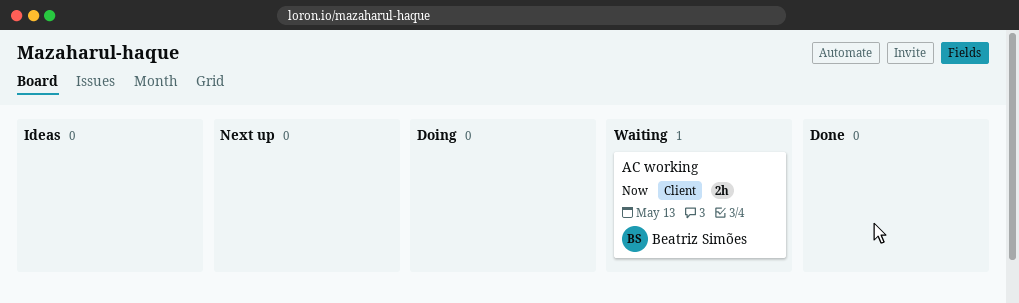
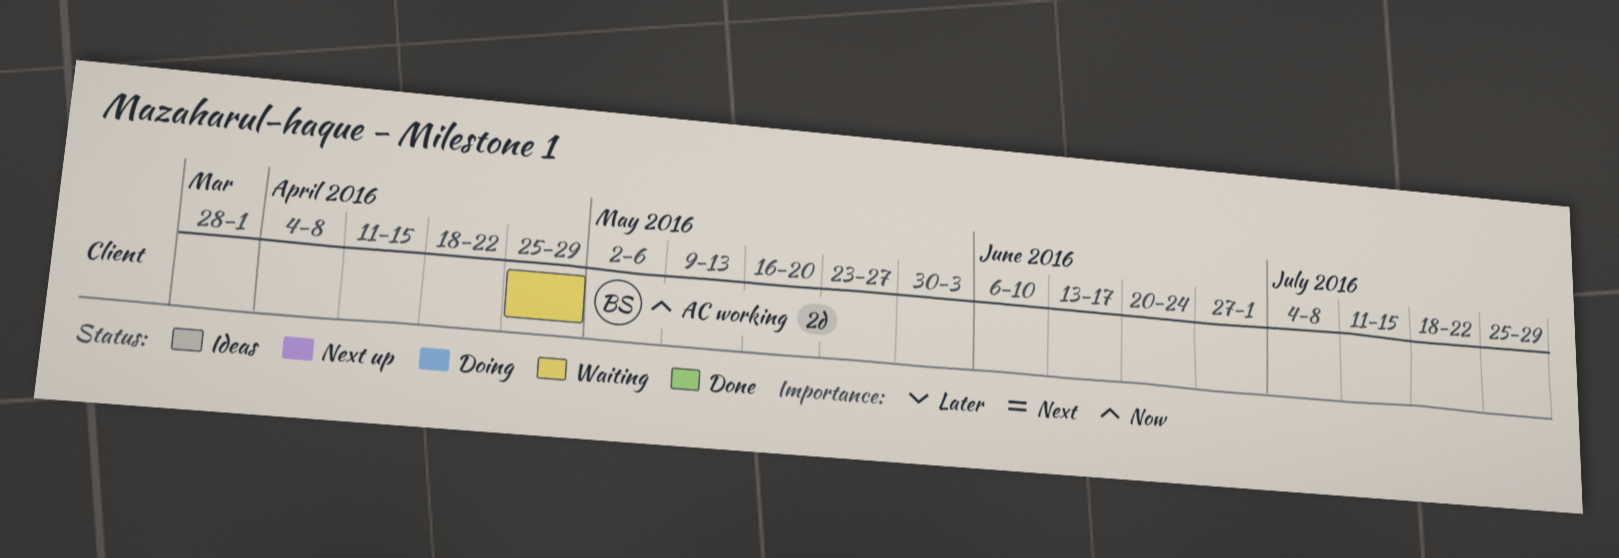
AC working, estimate: 2h -> 2d
AC working, due: May 13 -> Apr 29

